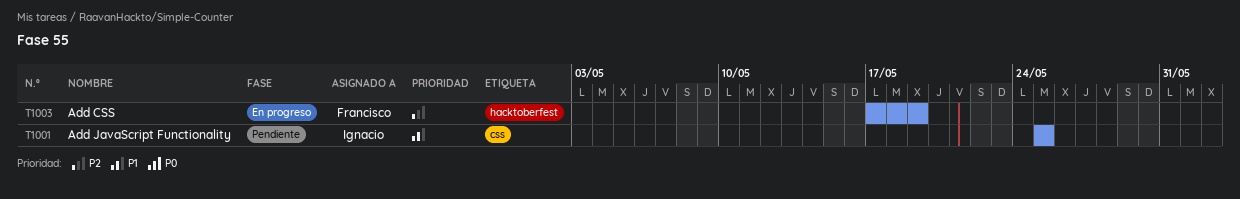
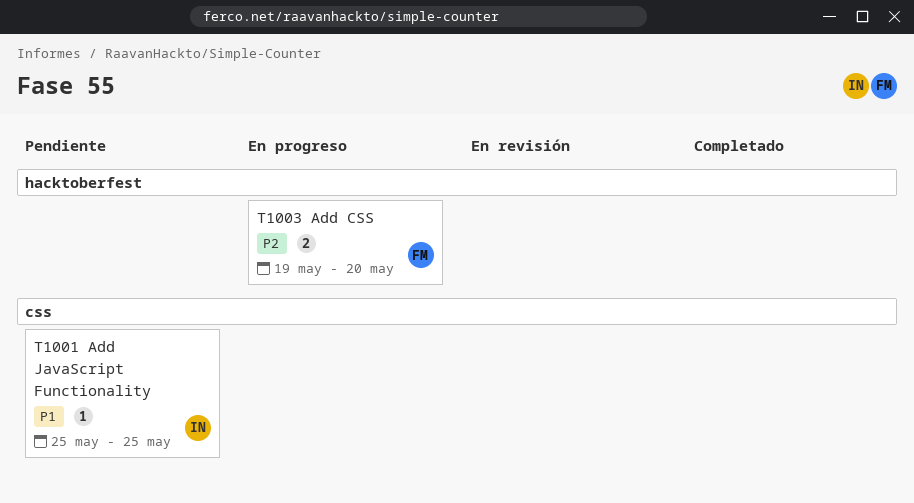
T1003, start: May 17 -> May 19
T1003, due: May 19 -> May 20

